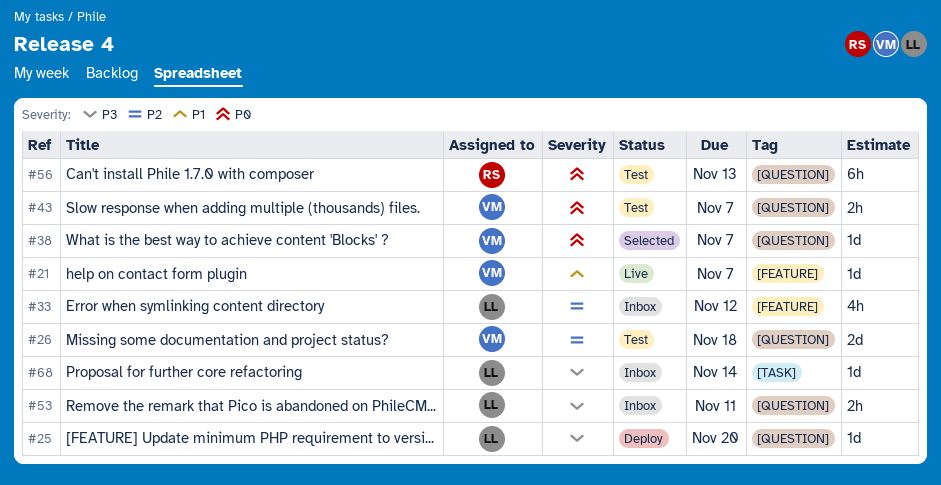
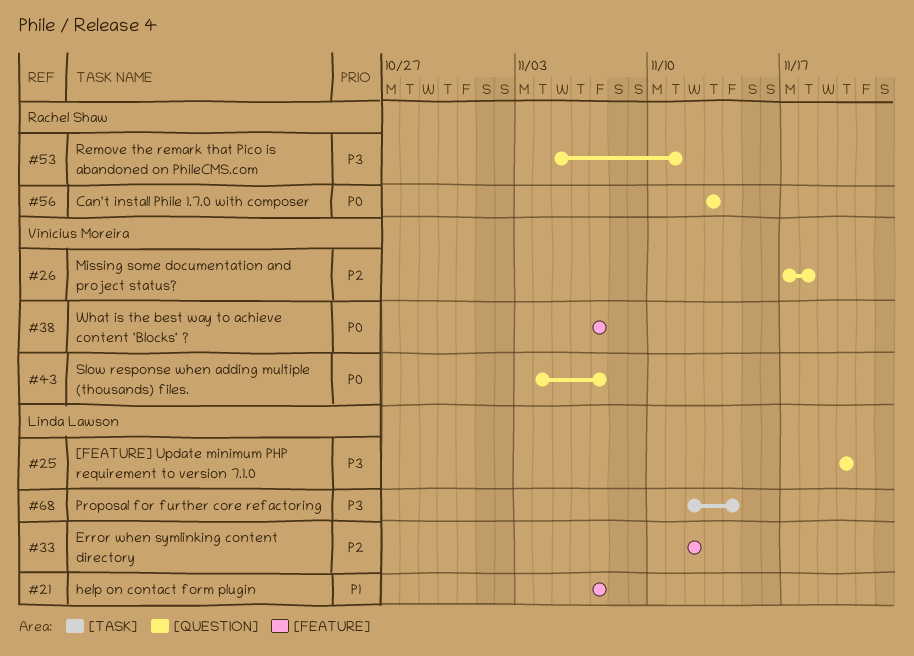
#21, owner: Vinícius Moreira -> Linda Lawson
#38, label: [QUESTION] -> [FEATURE]
#53, owner: Linda Lawson -> Rachel Shaw

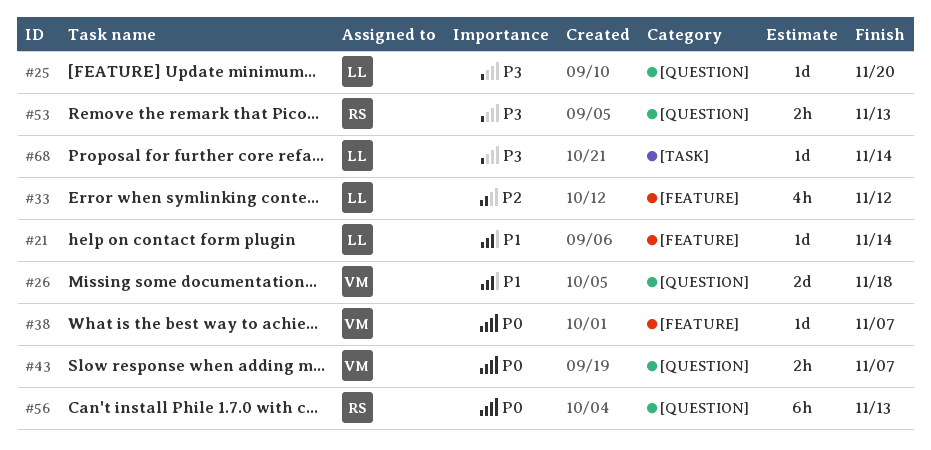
#21, due: Nov 7 -> Nov 14
#26, priority: P2 -> P1
#53, due: Nov 11 -> Nov 13

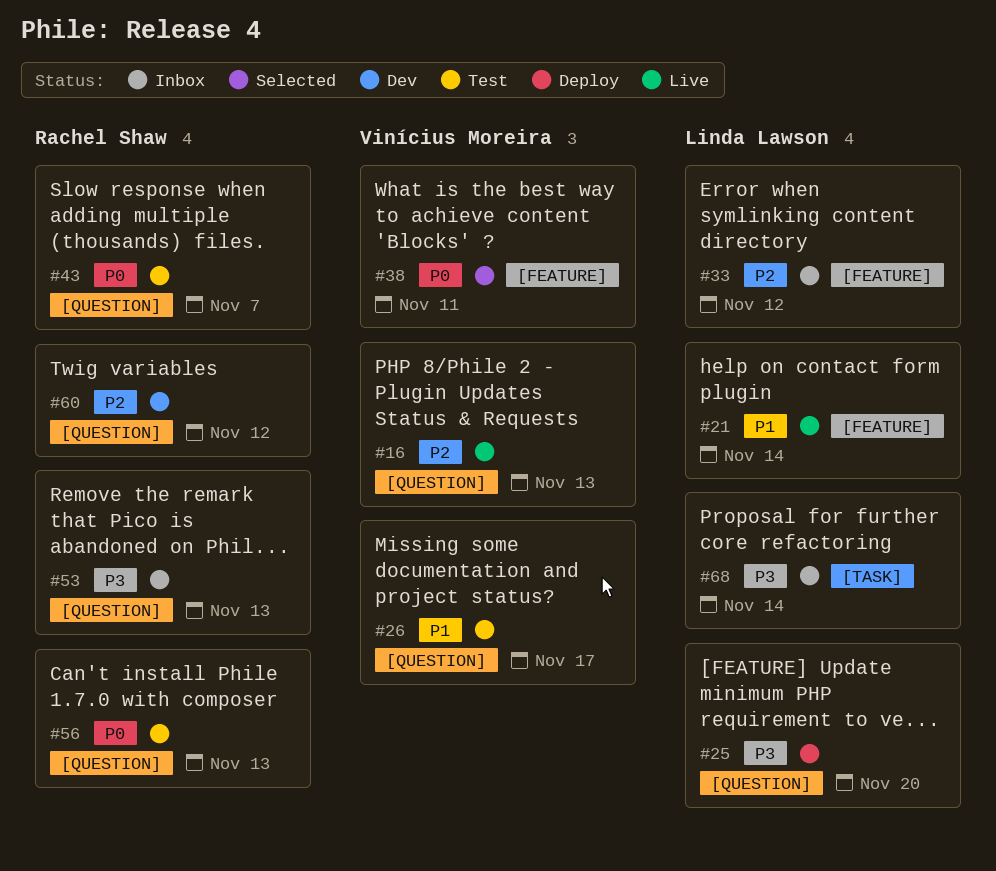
#16: none -> present
#26, due: Nov 18 -> Nov 17
#38, due: Nov 7 -> Nov 11
#43, owner: Vinícius Moreira -> Rachel Shaw
#60: none -> present

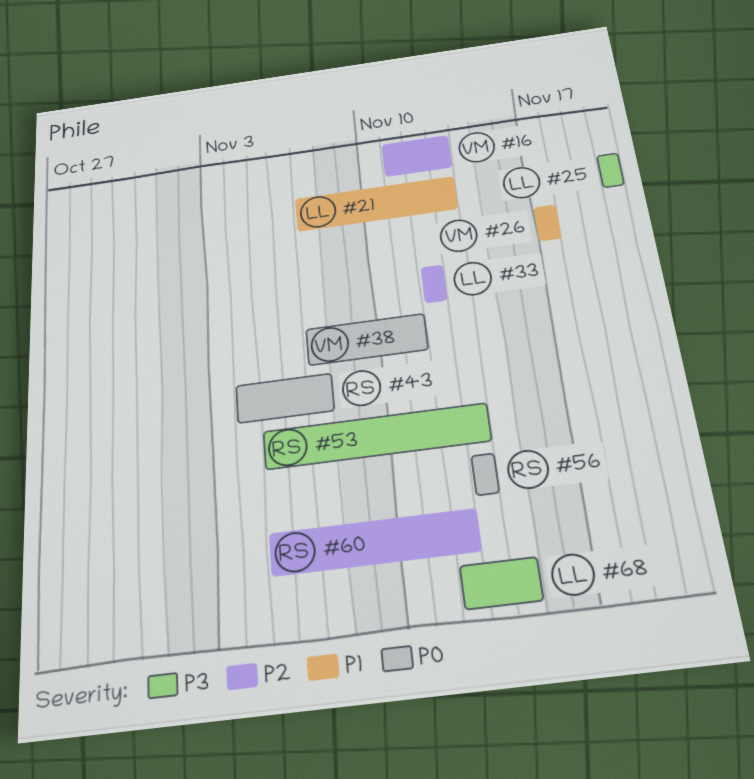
#21, due: Nov 14 -> Nov 13

